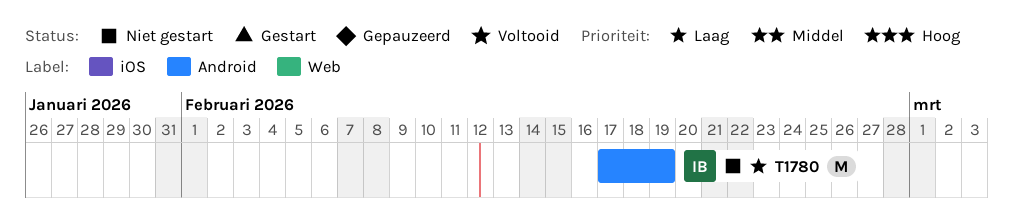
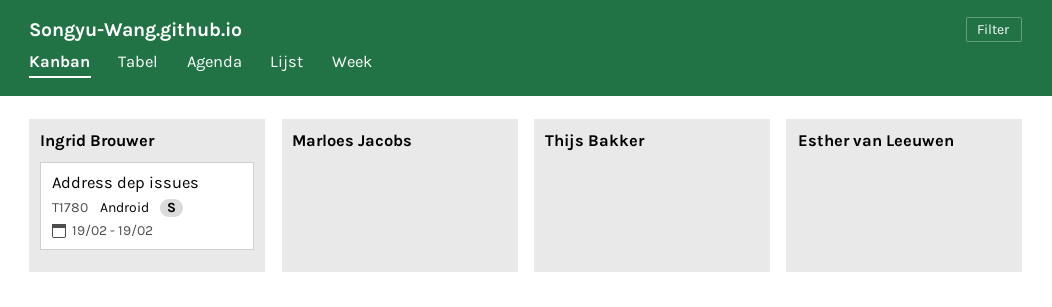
T1780, estimate: M -> S
T1780, start: Feb 17 -> Feb 19

